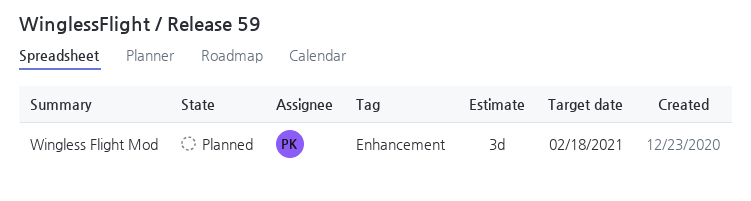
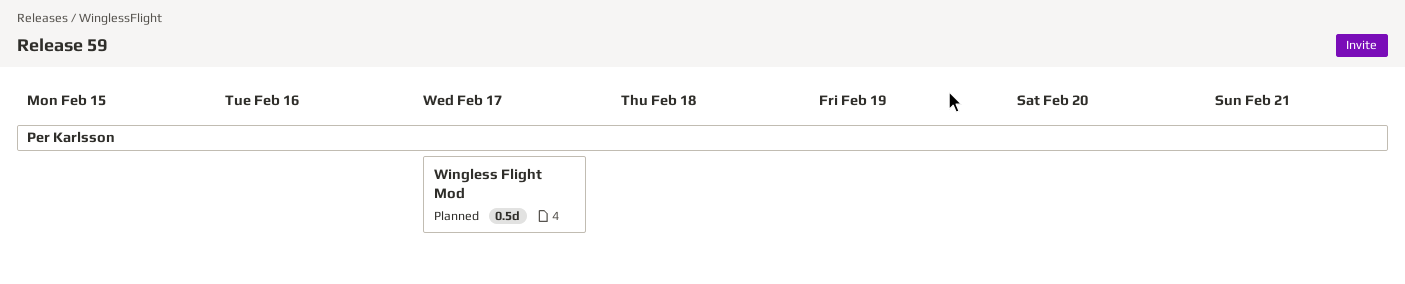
Wingless Flight Mod, estimate: 3d -> 0.5d
Wingless Flight Mod, due: Feb 18 -> Feb 17

